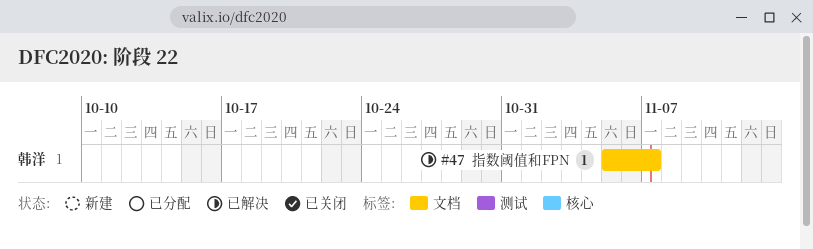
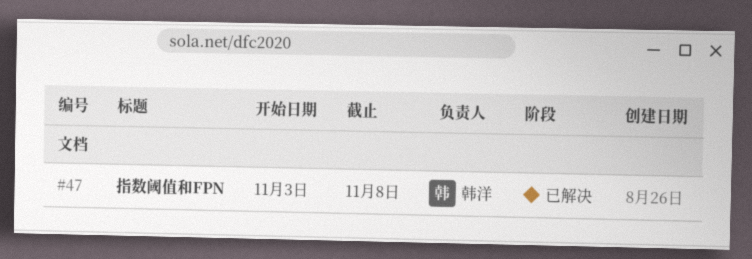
#47, start: Nov 5 -> Nov 3
#47, due: Nov 7 -> Nov 8

